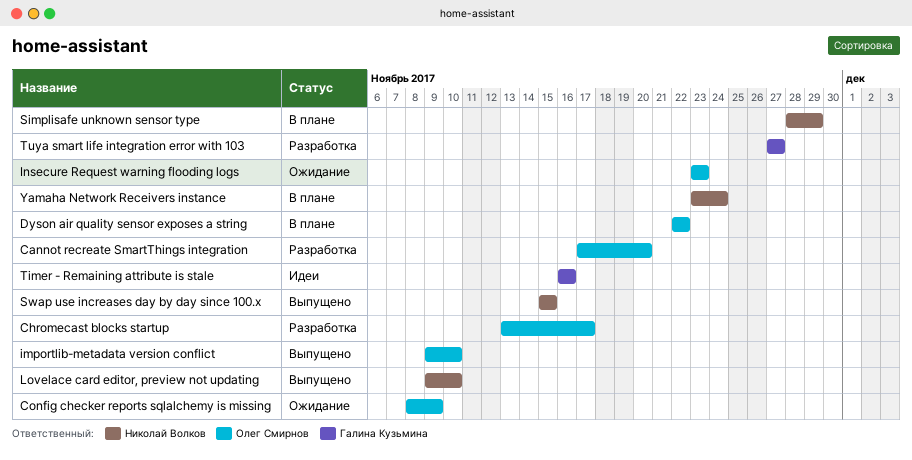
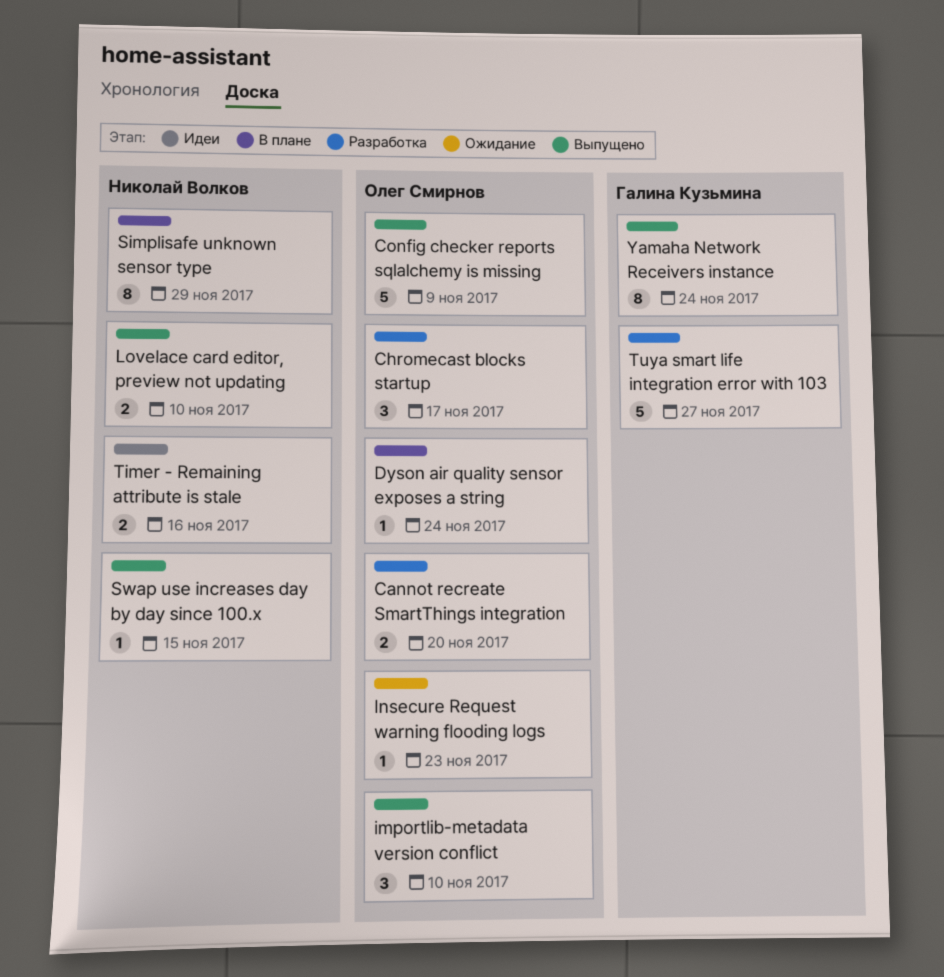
Config checker reports sqlalchemy is missing, status: Ожидание -> Выпущено
Dyson air quality sensor exposes a string, due: Nov 22 -> Nov 24
Timer - Remaining attribute is stale, owner: Галина Кузьмина -> Николай Волков
Yamaha Network Receivers instance, status: В плане -> Выпущено
Yamaha Network Receivers instance, owner: Николай Волков -> Галина Кузьмина

